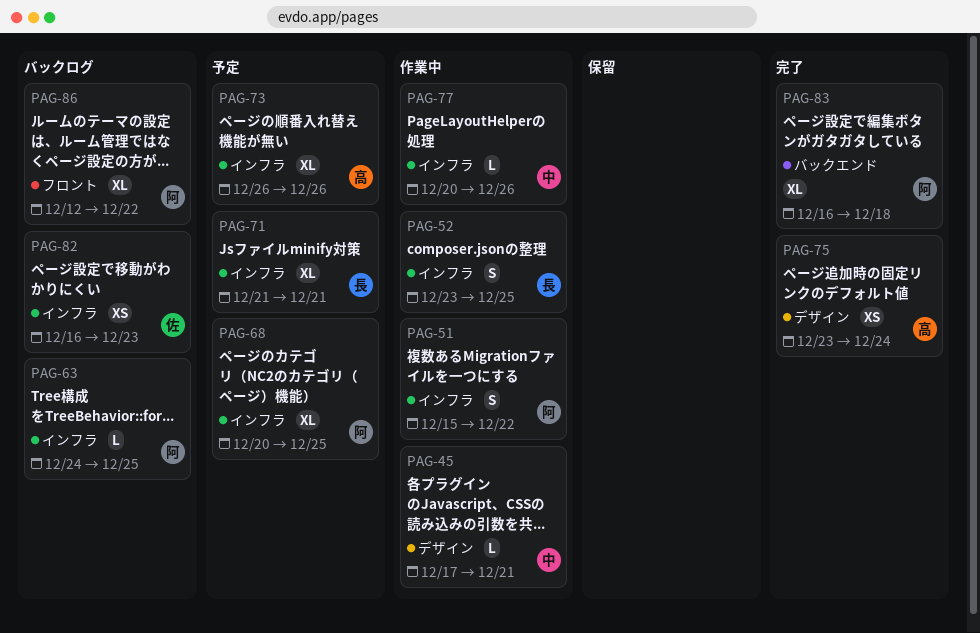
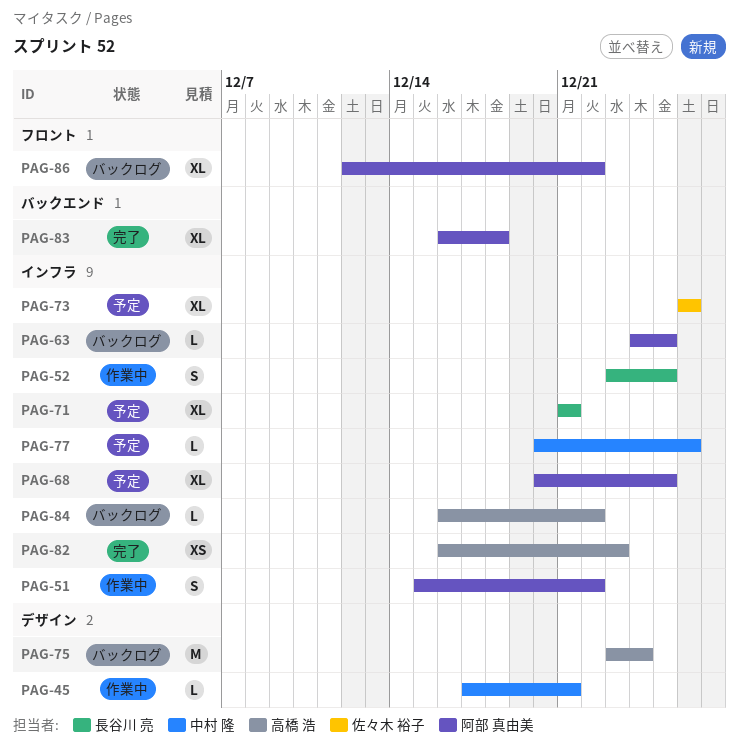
PAG-73, owner: 高橋 浩 -> 佐々木 裕子
PAG-75, status: 完了 -> バックログ
PAG-75, estimate: XS -> M
PAG-77, status: 作業中 -> 予定
PAG-82, status: バックログ -> 完了
PAG-82, owner: 佐々木 裕子 -> 高橋 浩
PAG-84: none -> present

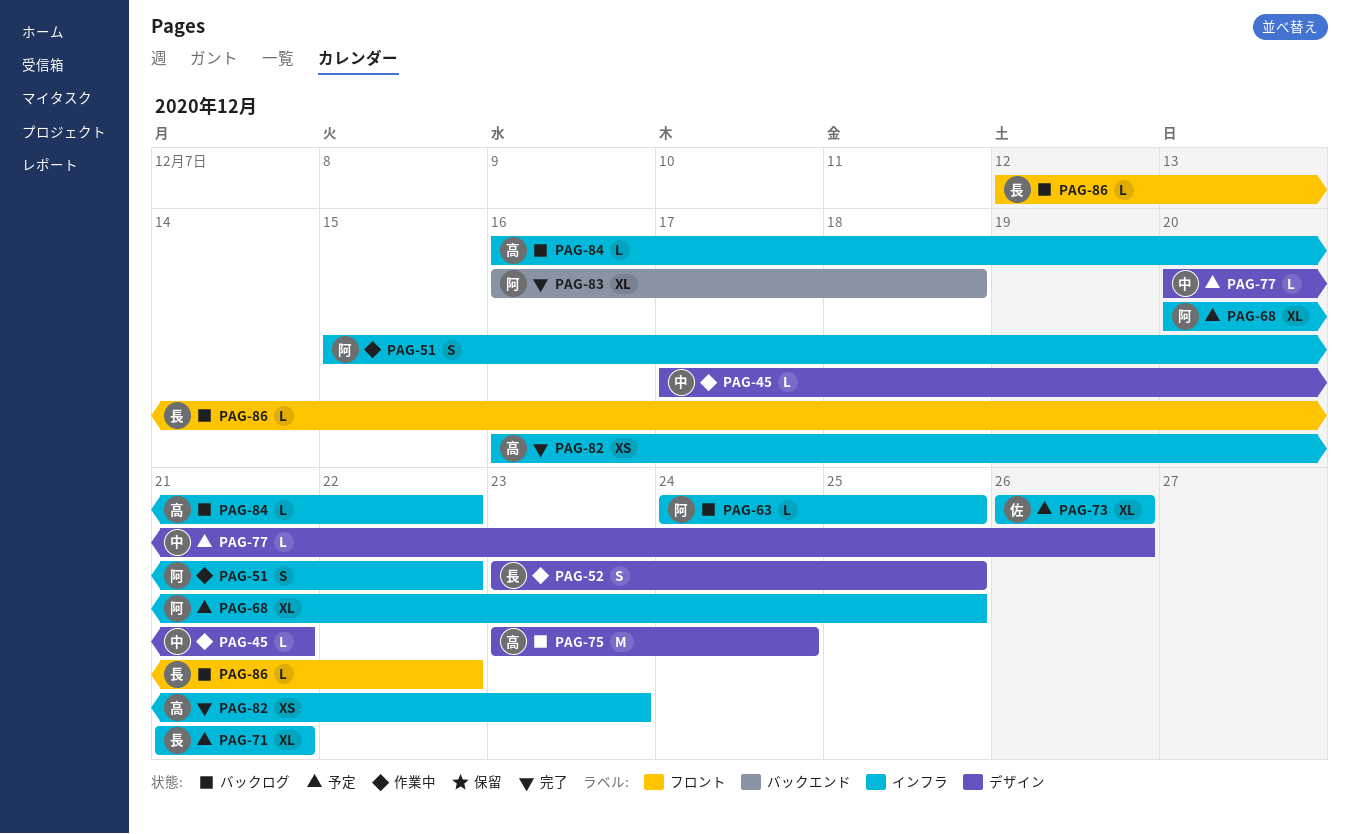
PAG-52, label: インフラ -> デザイン
PAG-77, label: インフラ -> デザイン
PAG-86, owner: 阿部 真由美 -> 長谷川 亮
PAG-86, estimate: XL -> L

